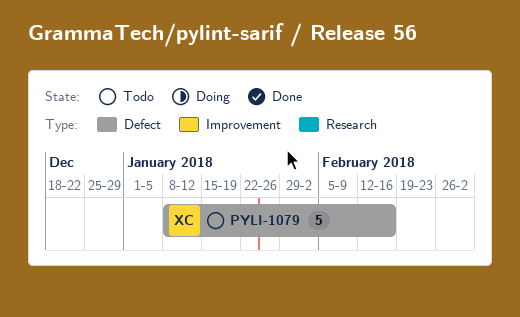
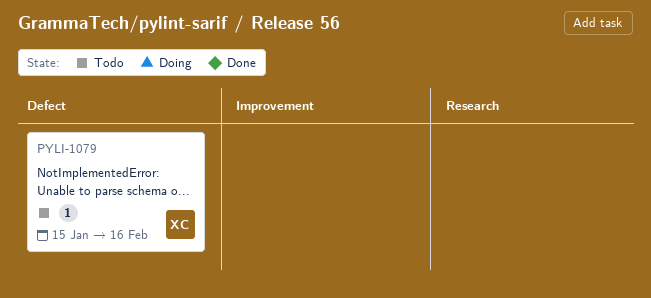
PYLI-1079, estimate: 5 -> 1
PYLI-1079, start: Jan 8 -> Jan 15

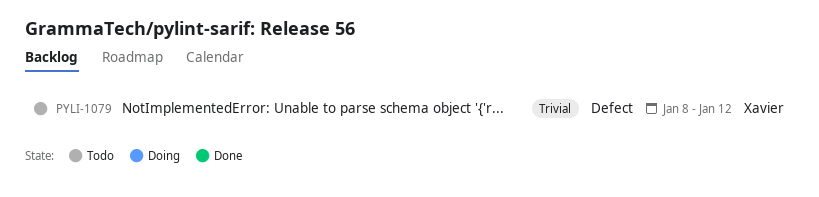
PYLI-1079, start: Jan 15 -> Jan 8
PYLI-1079, due: Feb 16 -> Jan 12

